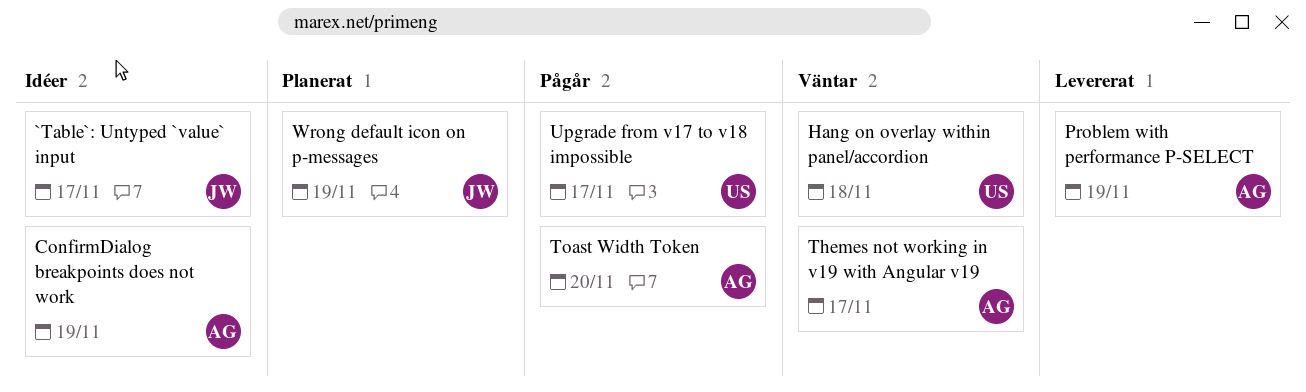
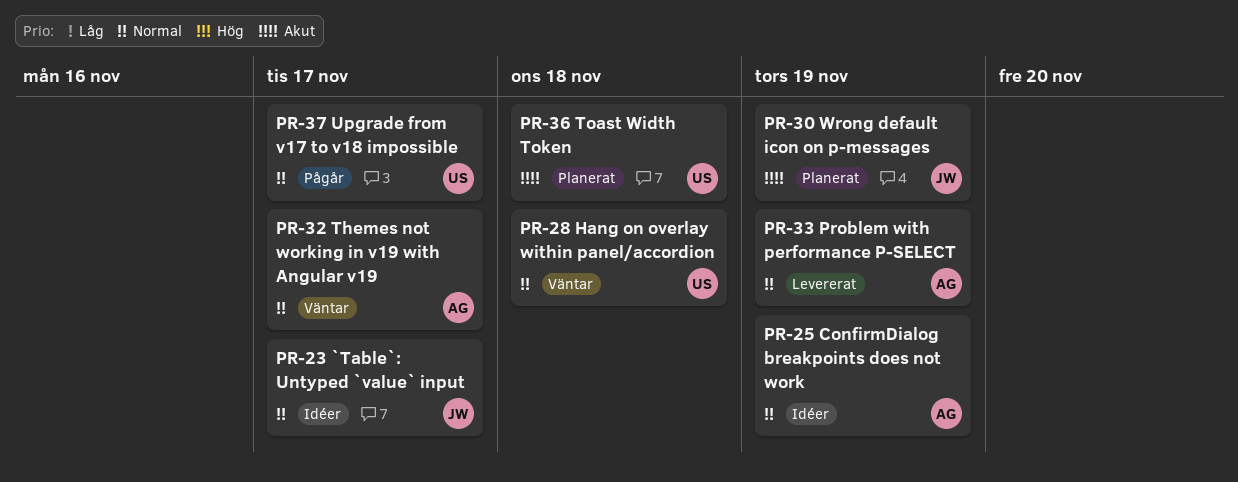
Toast Width Token, status: Pågår -> Planerat
Toast Width Token, owner: AG -> US
Toast Width Token, due: Nov 20 -> Nov 18

